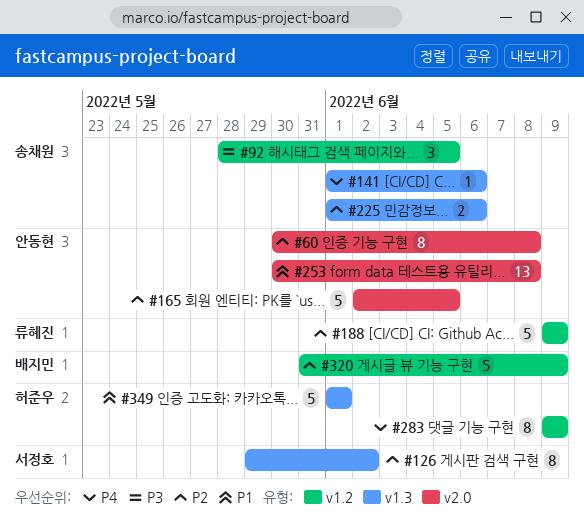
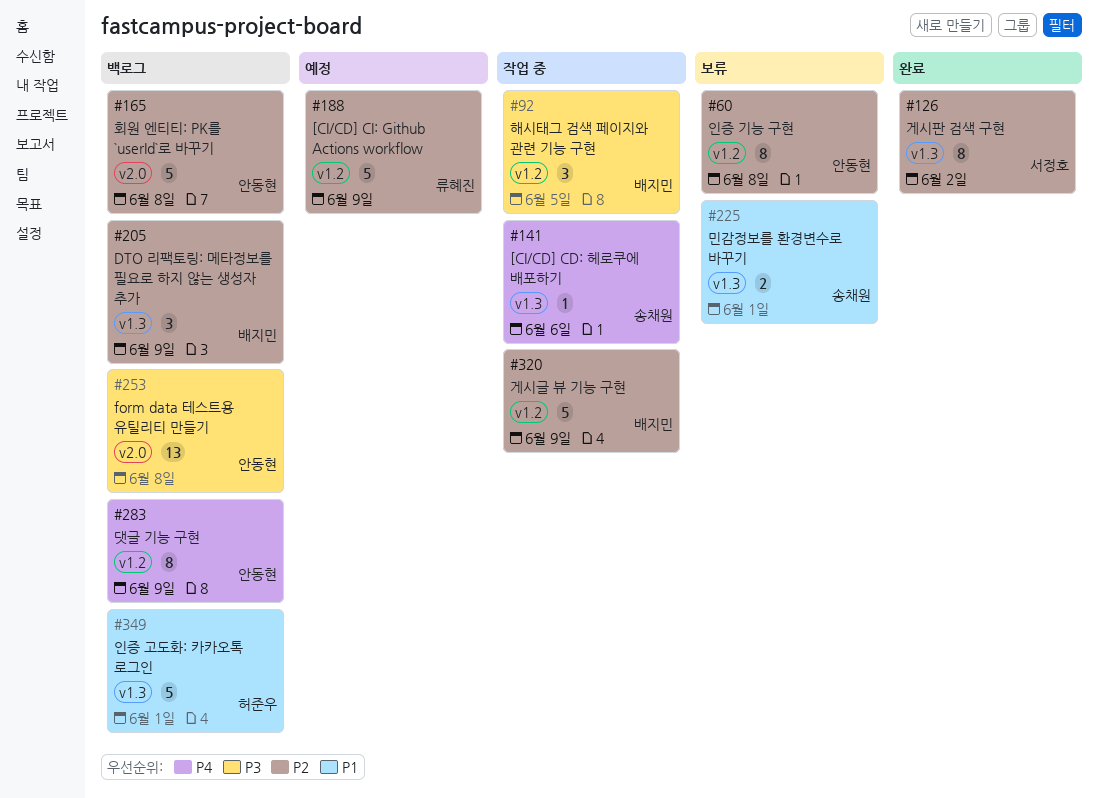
#60, label: v2.0 -> v1.2
#92, owner: 송채원 -> 배지민
#165, due: Jun 5 -> Jun 8
#205: none -> present
#225, priority: P2 -> P1
#225, due: Jun 6 -> Jun 1
#253, priority: P1 -> P3
#283, owner: 허준우 -> 안동현

